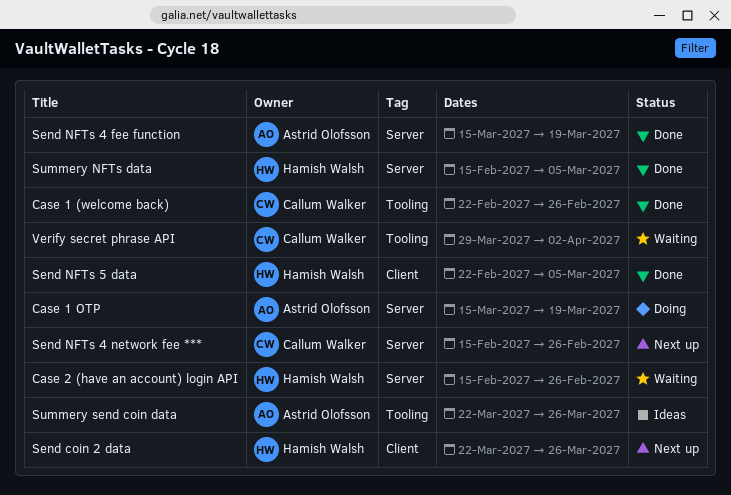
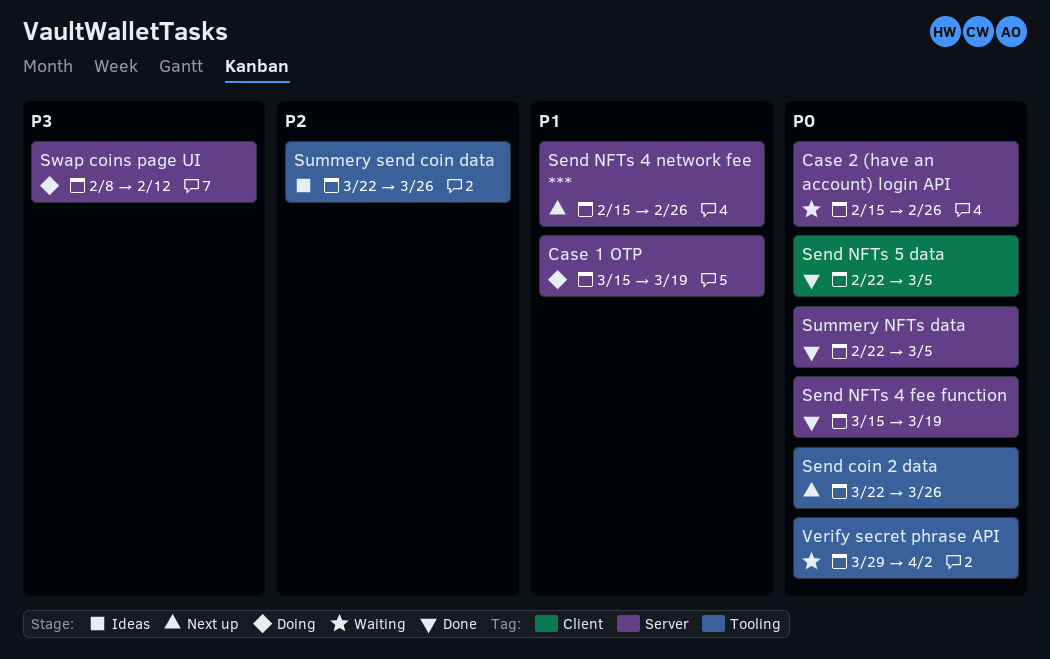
Case 1 (welcome back): present -> none
Send coin 2 data, label: Client -> Tooling
Summery NFTs data, start: Feb 15 -> Feb 22
Swap coins page UI: none -> present

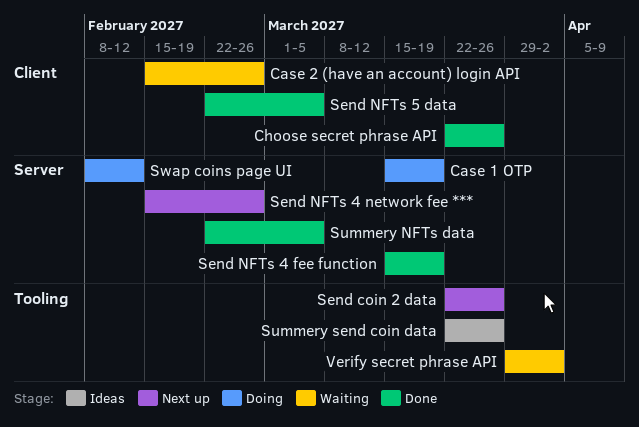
Case 2 (have an account) login API, label: Server -> Client
Choose secret phrase API: none -> present

